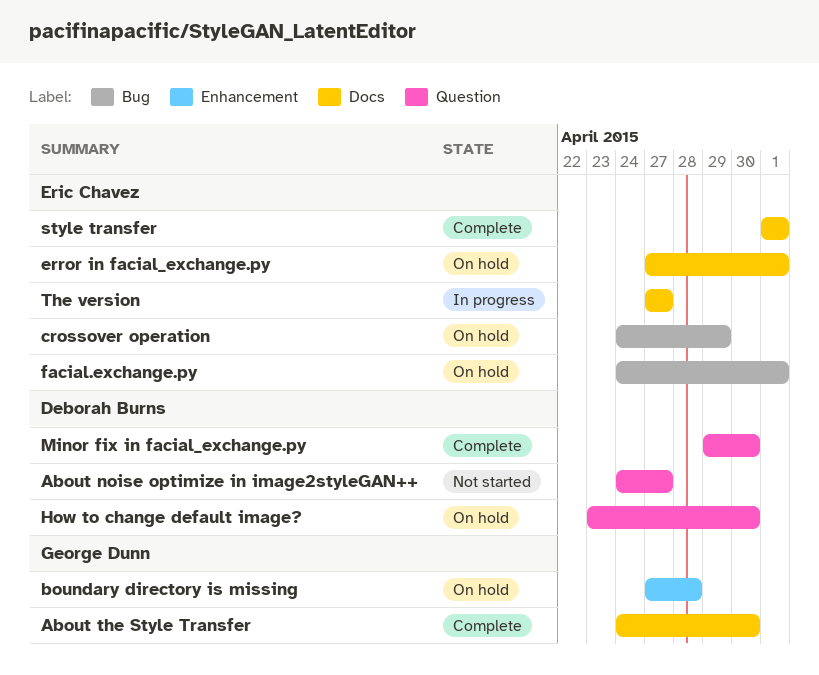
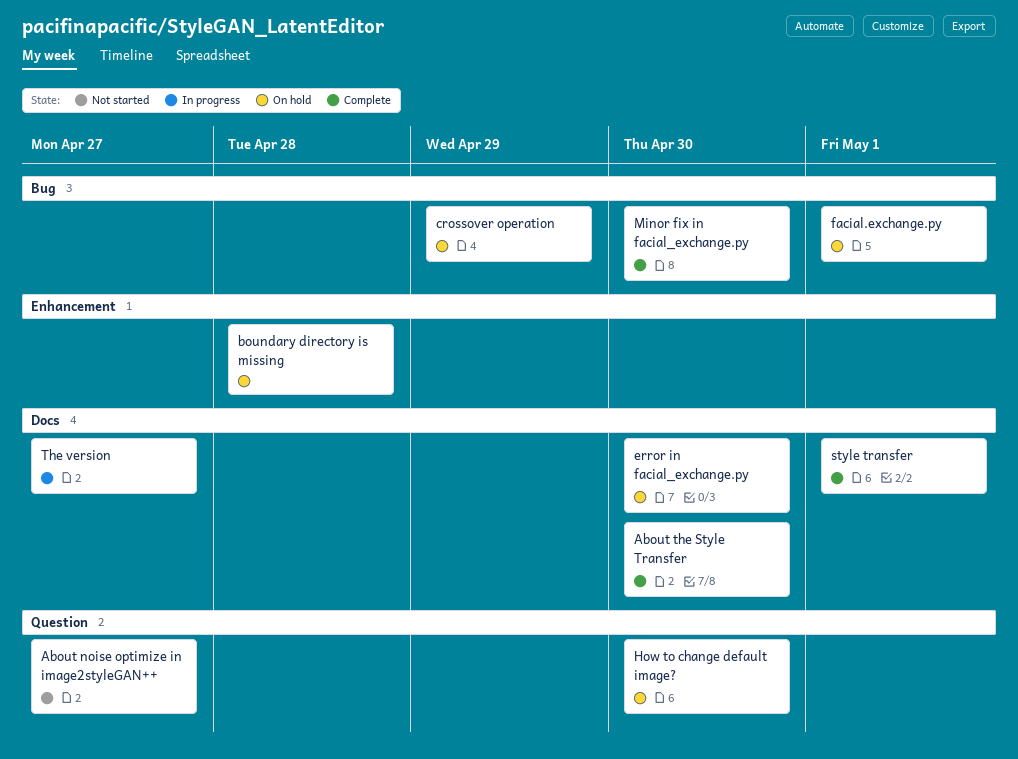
error in facial_exchange.py, due: May 1 -> Apr 30
Minor fix in facial_exchange.py, label: Question -> Bug

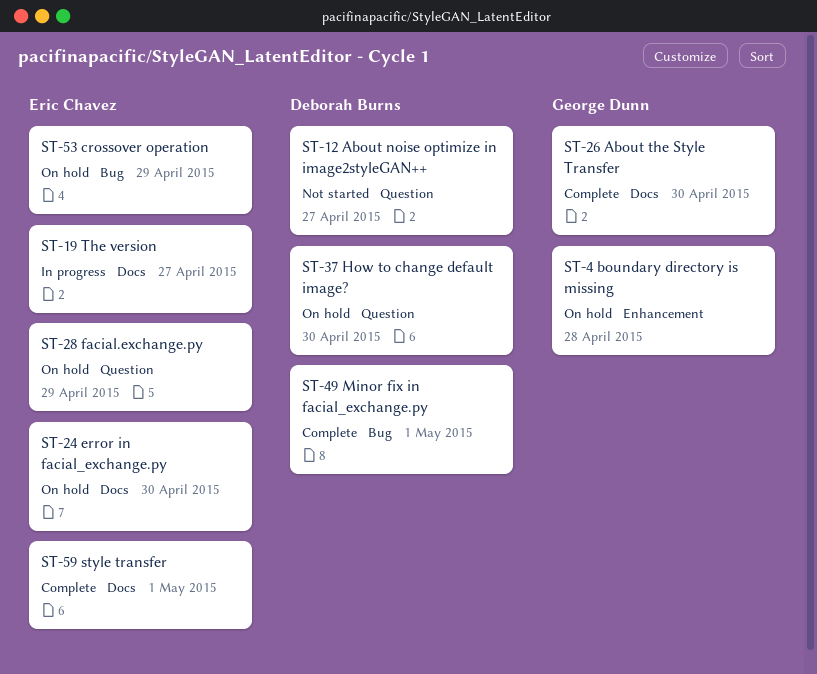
facial.exchange.py, label: Bug -> Question
facial.exchange.py, due: May 1 -> Apr 29
Minor fix in facial_exchange.py, due: Apr 30 -> May 1

